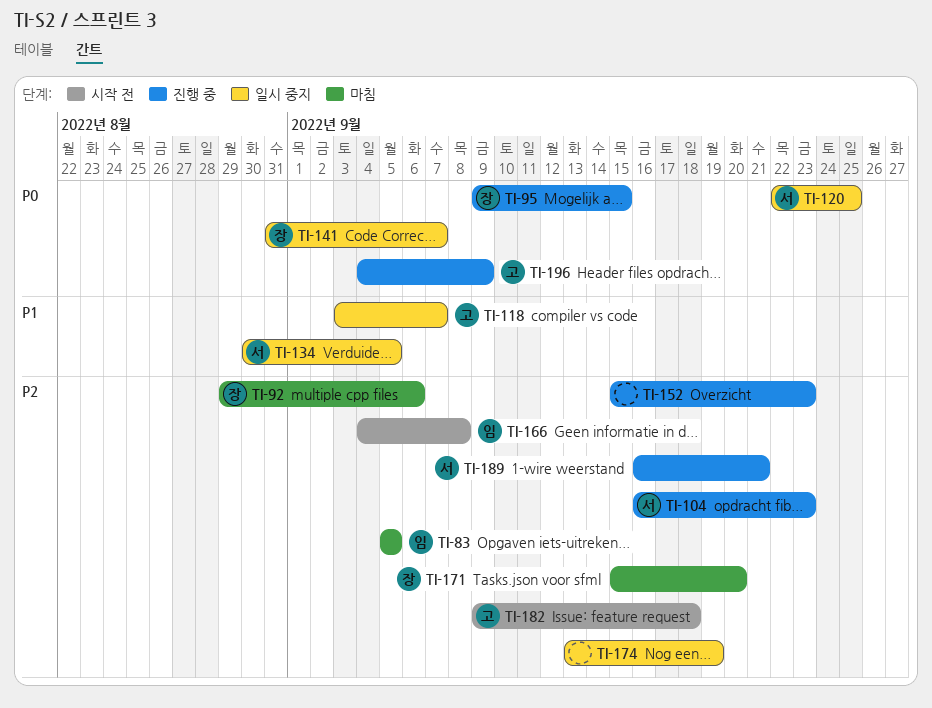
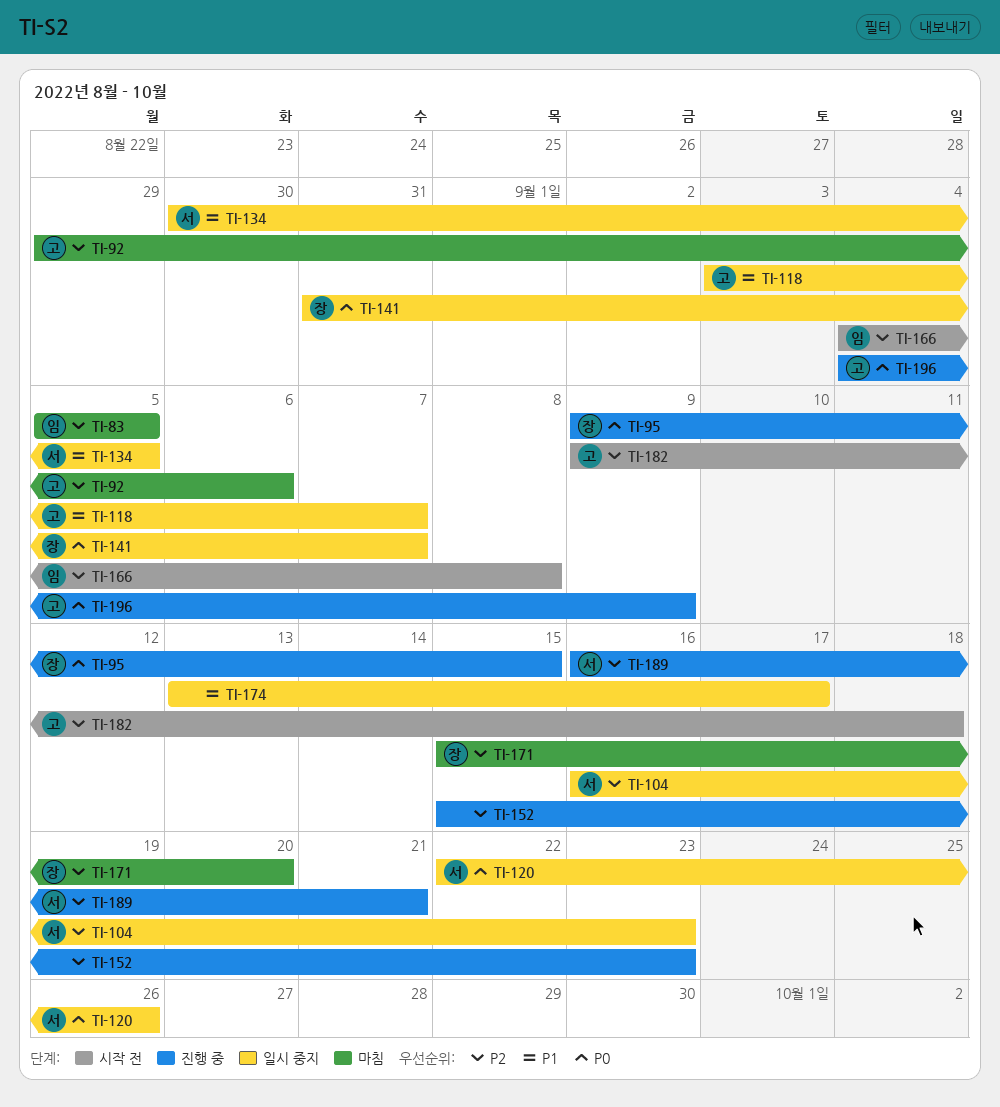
TI-92, owner: 장 -> 고
TI-104, status: 진행 중 -> 일시 중지
TI-120, due: Sep 25 -> Sep 26
TI-174, priority: P2 -> P1
TI-174, due: Sep 19 -> Sep 17

